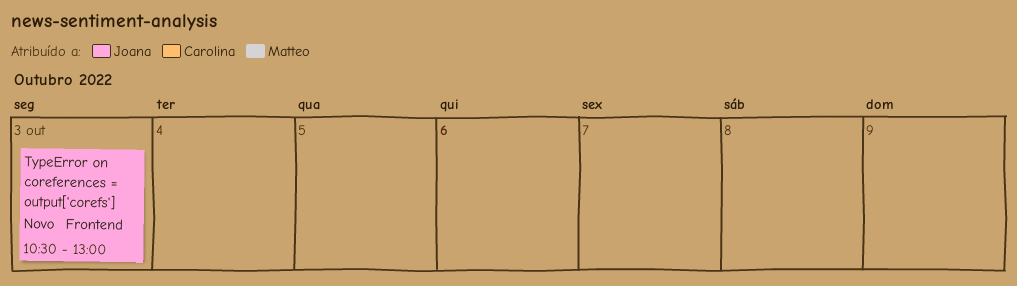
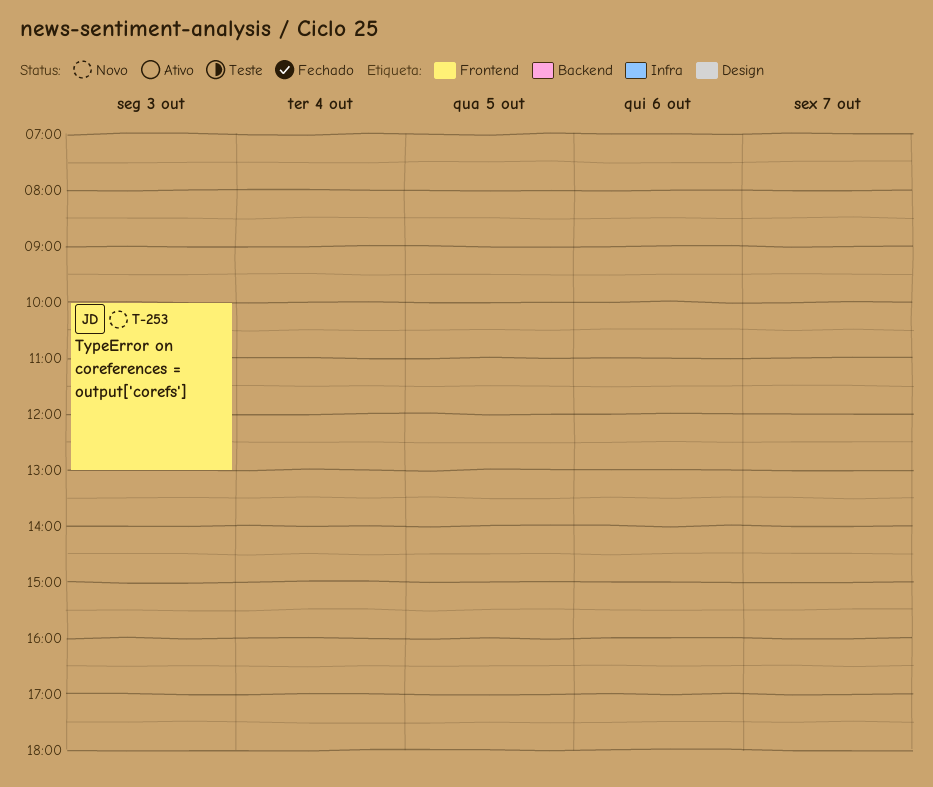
TypeError on coreferences = output['corefs'], begins: 10:30 -> 10:00

